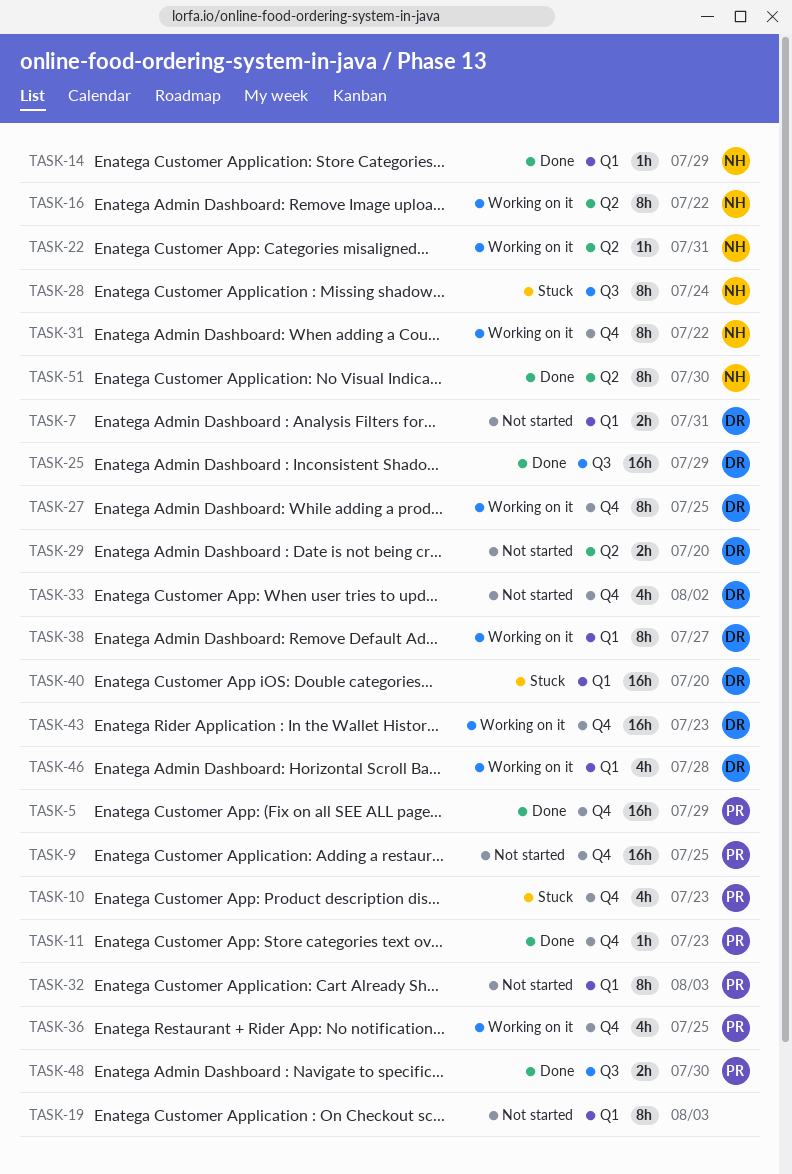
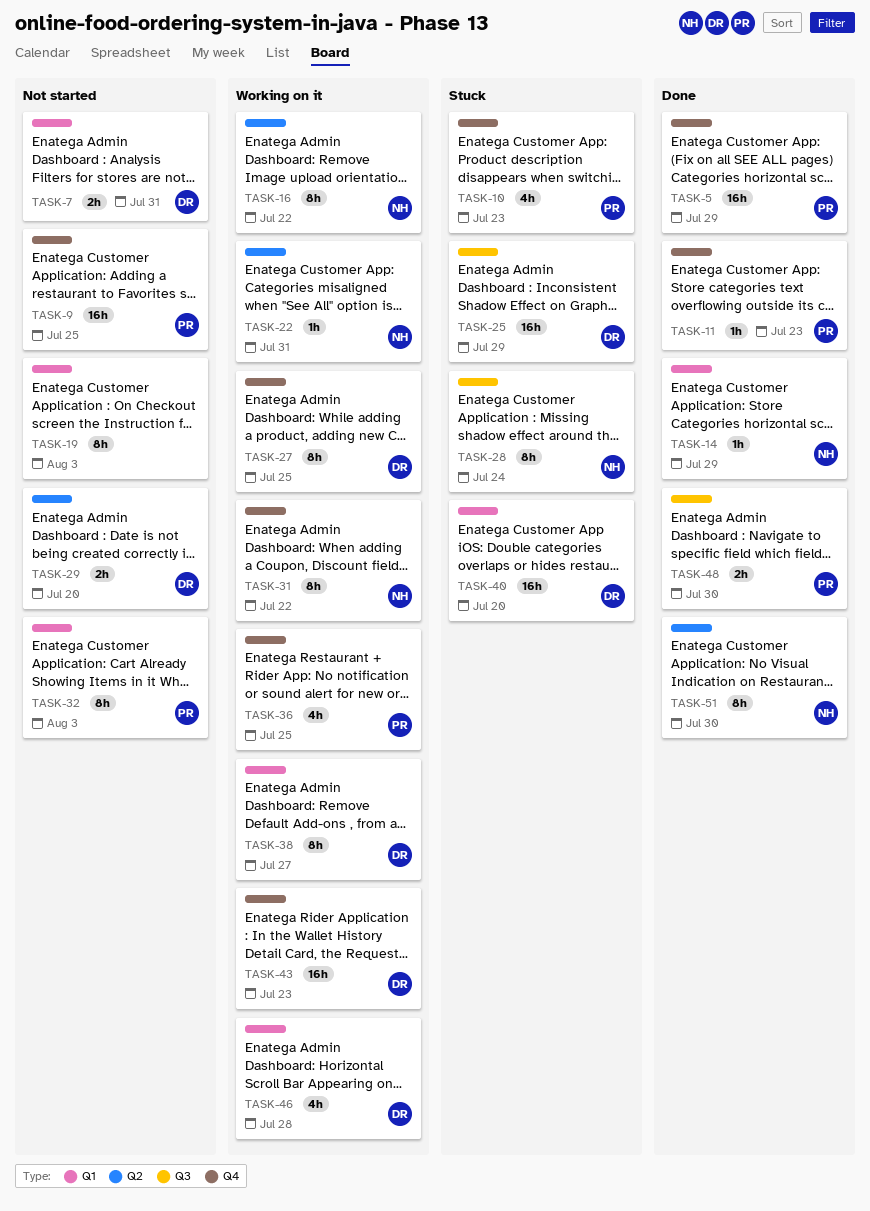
TASK-25, status: Done -> Stuck
TASK-33: present -> none

